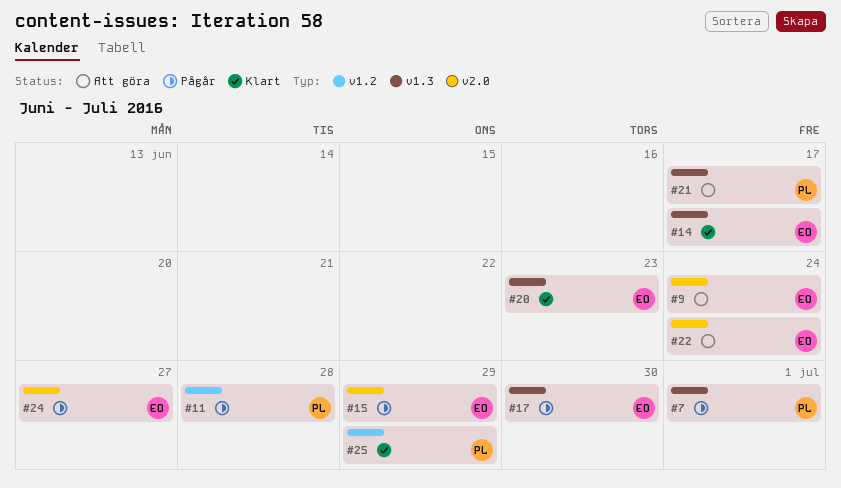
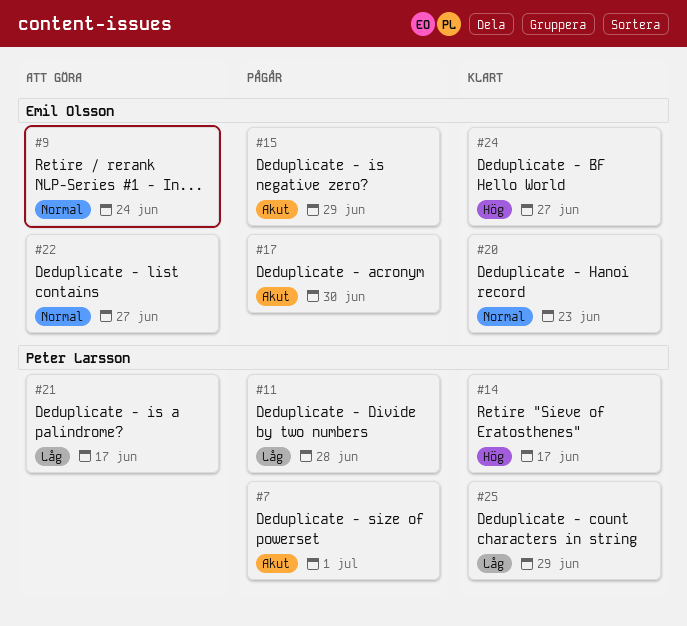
#14, owner: Emil Olsson -> Peter Larsson
#22, due: Jun 24 -> Jun 27
#24, status: Pågår -> Klart

